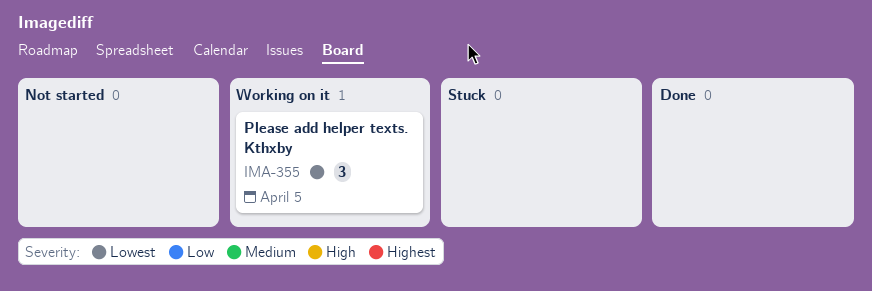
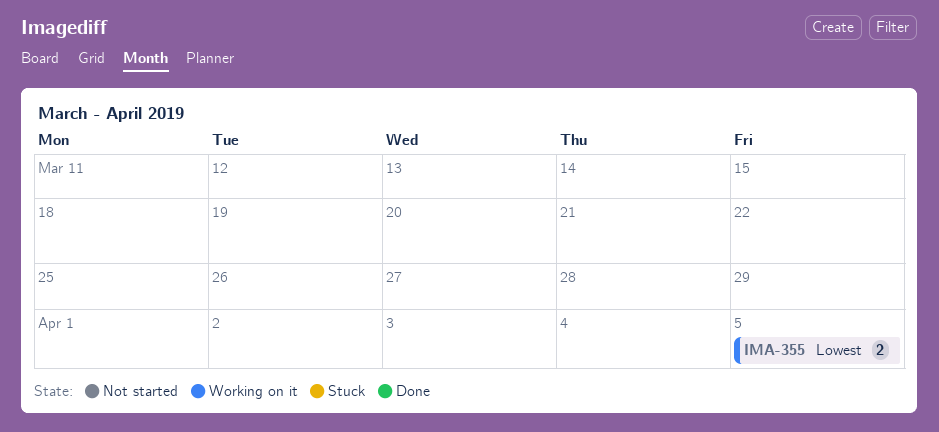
IMA-355, estimate: 3 -> 2

